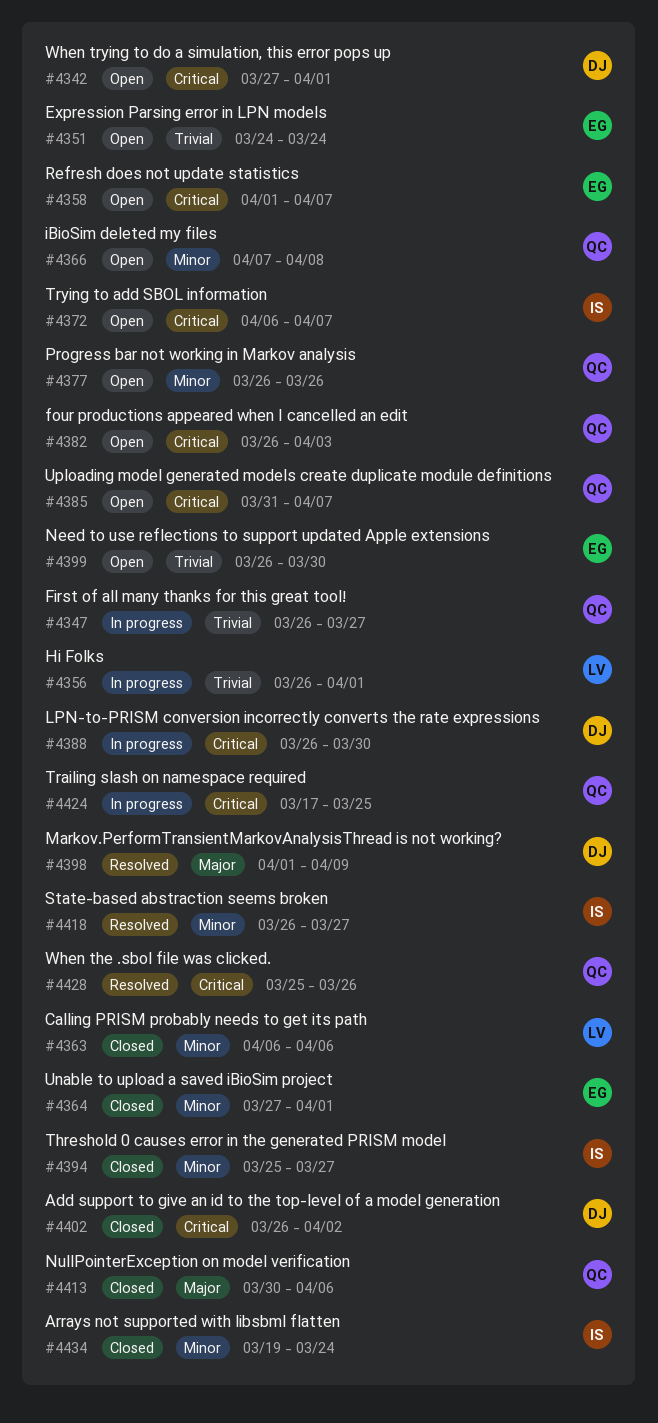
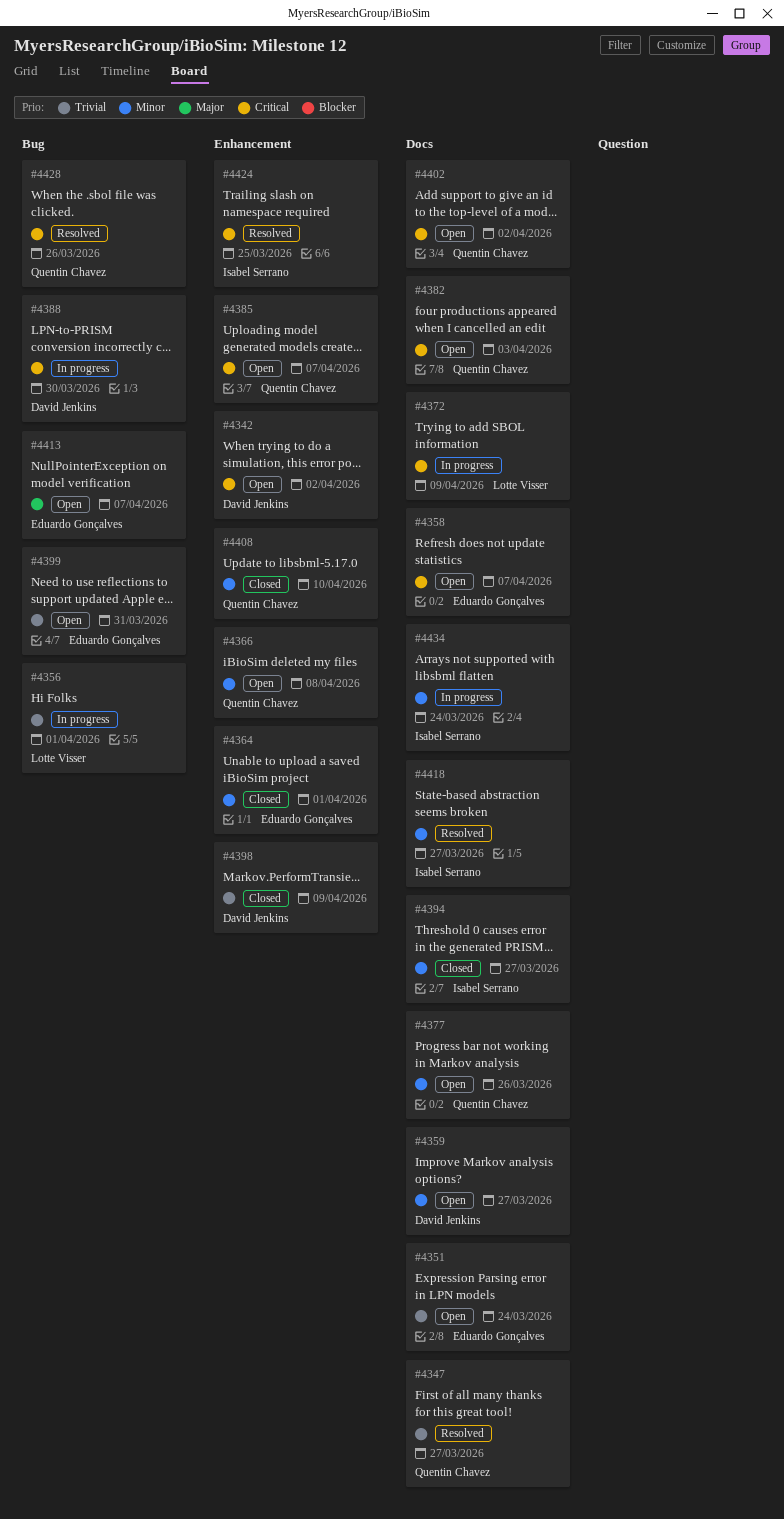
#4342, due: Apr 1 -> Apr 2
#4347, status: In progress -> Resolved
#4359: none -> present
#4363: present -> none
#4372, status: Open -> In progress
#4372, owner: Isabel Serrano -> Lotte Visser
#4372, due: Apr 7 -> Apr 9
#4398, status: Resolved -> Closed
#4398, priority: Major -> Trivial
#4399, due: Mar 30 -> Mar 31
#4402, status: Closed -> Open
#4402, owner: David Jenkins -> Quentin Chavez
#4408: none -> present
#4413, status: Closed -> Open
#4413, owner: Quentin Chavez -> Eduardo Gonçalves
#4413, due: Apr 6 -> Apr 7
#4424, status: In progress -> Resolved
#4424, owner: Quentin Chavez -> Isabel Serrano
#4434, status: Closed -> In progress

